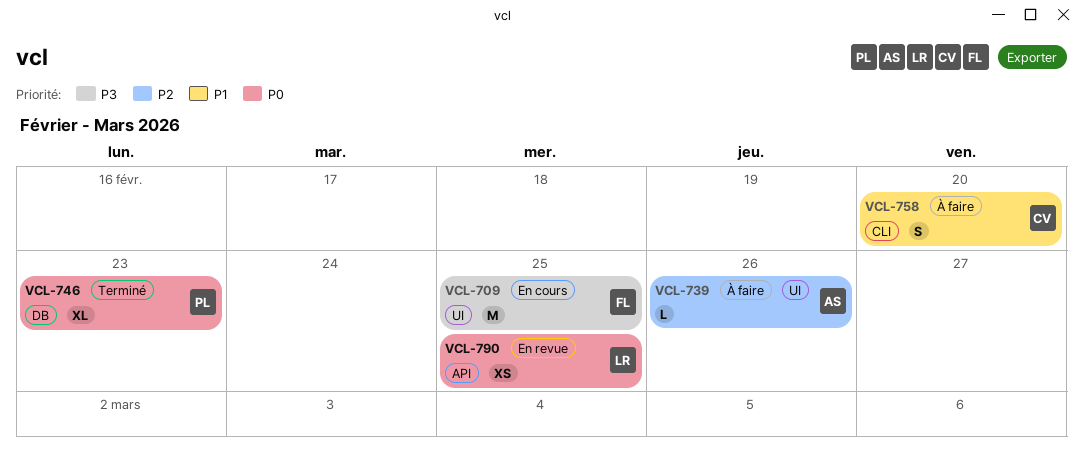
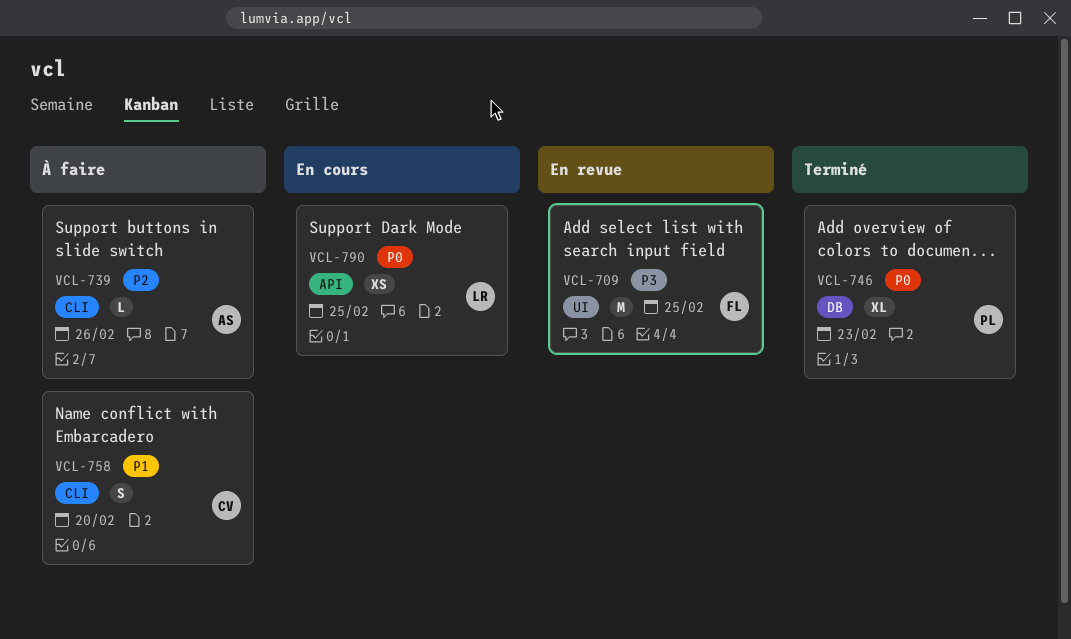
VCL-709, status: En cours -> En revue
VCL-739, label: UI -> CLI
VCL-790, status: En revue -> En cours

